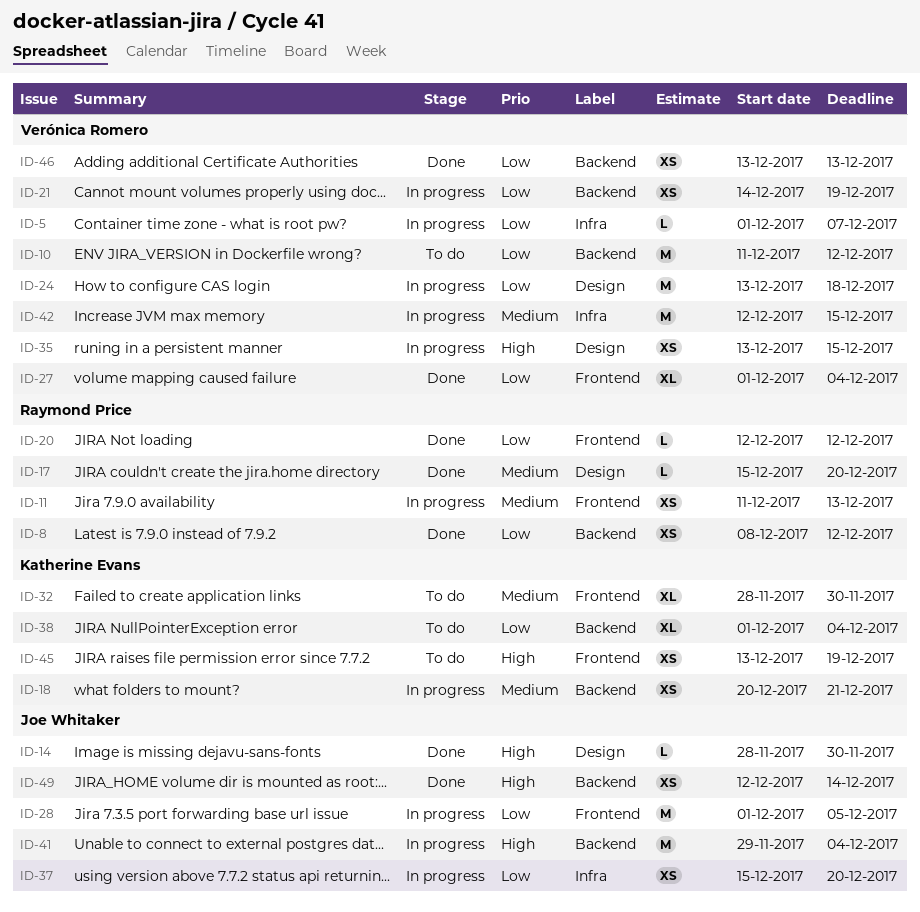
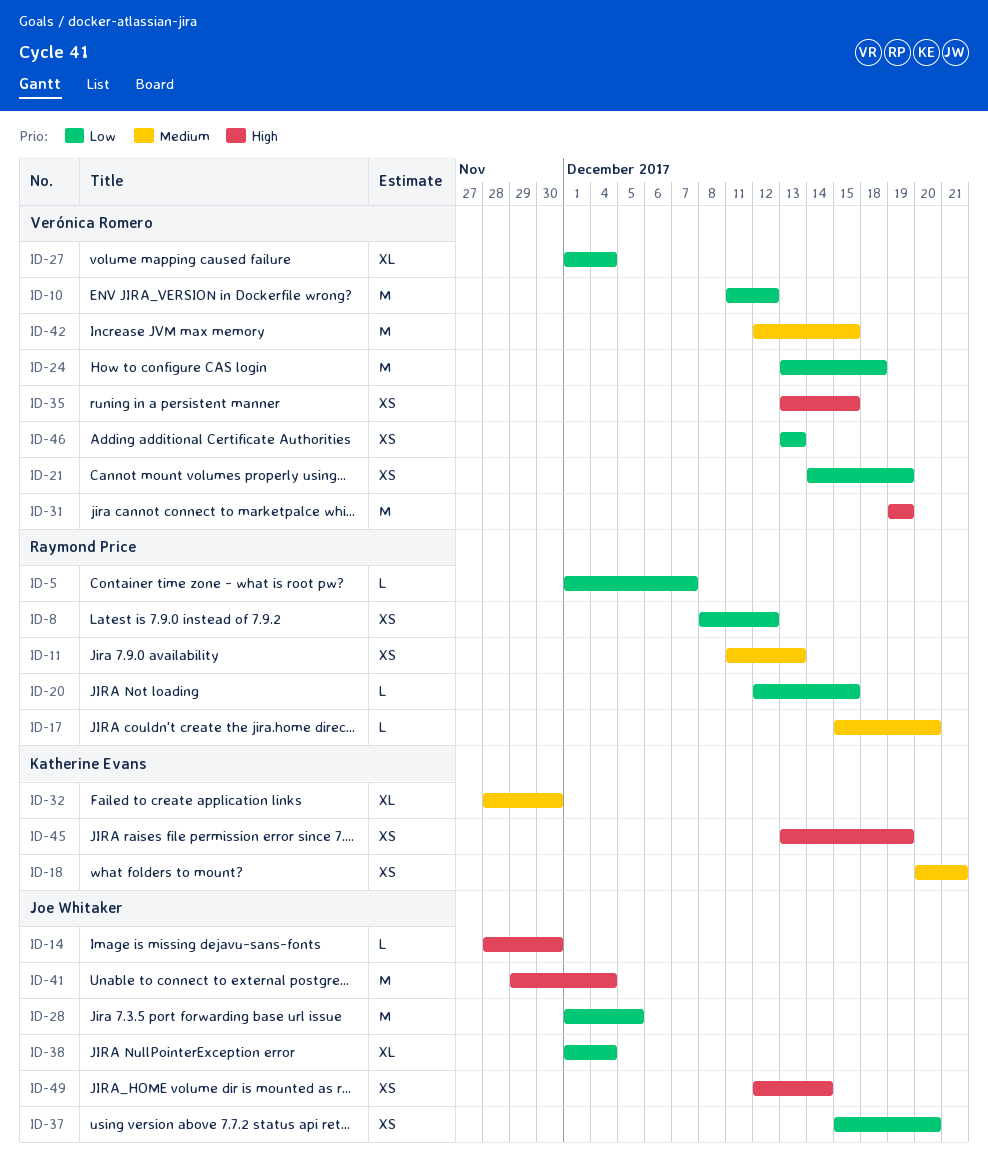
ID-5, owner: Verónica Romero -> Raymond Price
ID-20, due: Dec 12 -> Dec 15
ID-31: none -> present
ID-38, owner: Katherine Evans -> Joe Whitaker

